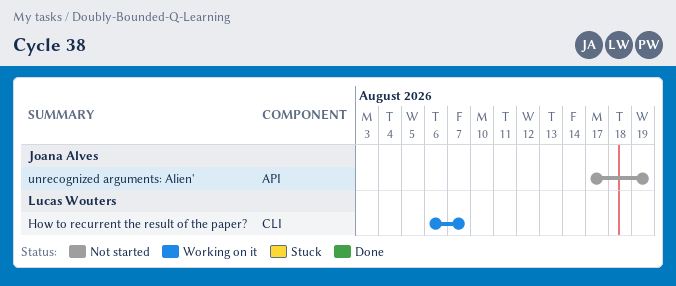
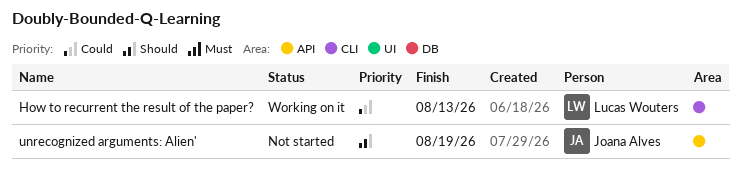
How to recurrent the result of the paper?, due: Aug 7 -> Aug 13

